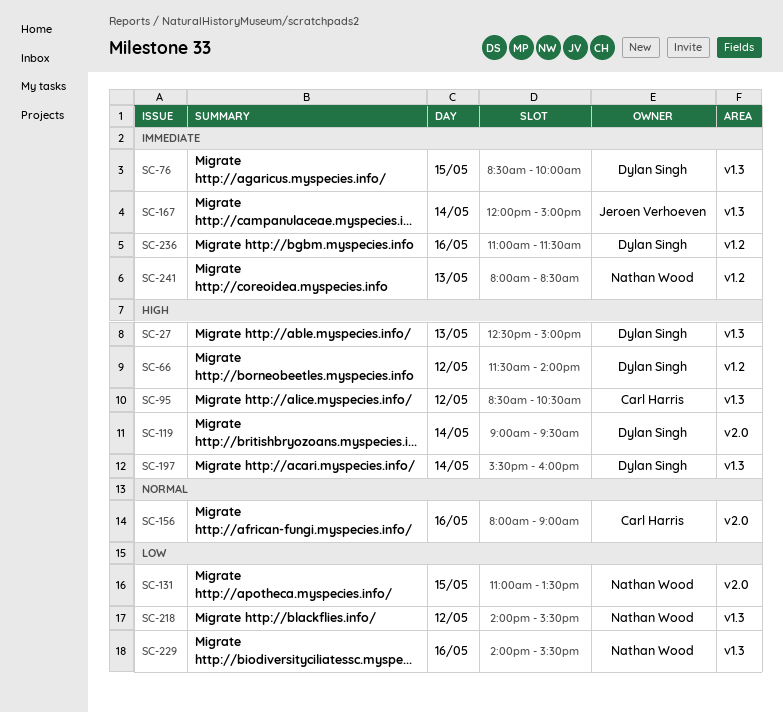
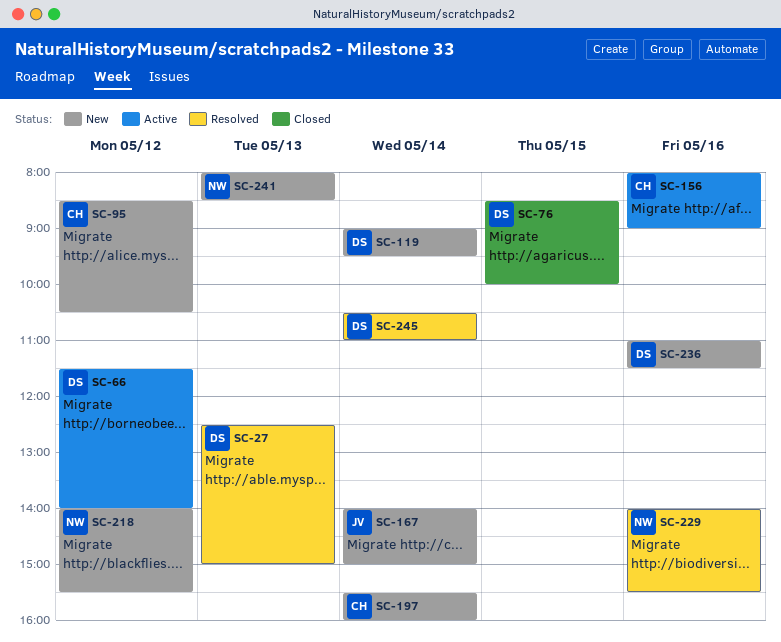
SC-131: present -> none
SC-167, begins: 12:00 -> 14:00
SC-197, owner: Dylan Singh -> Carl Harris
SC-245: none -> present

